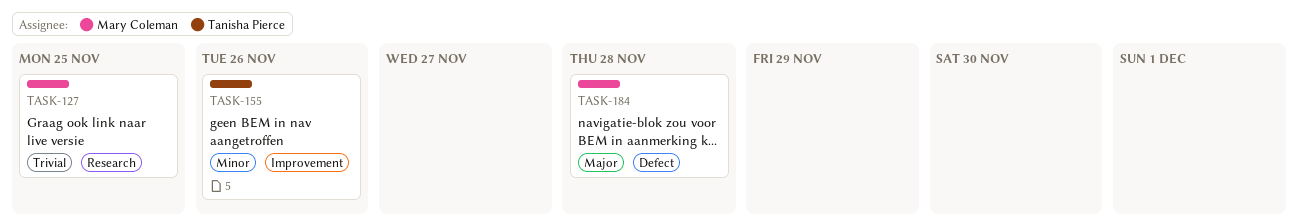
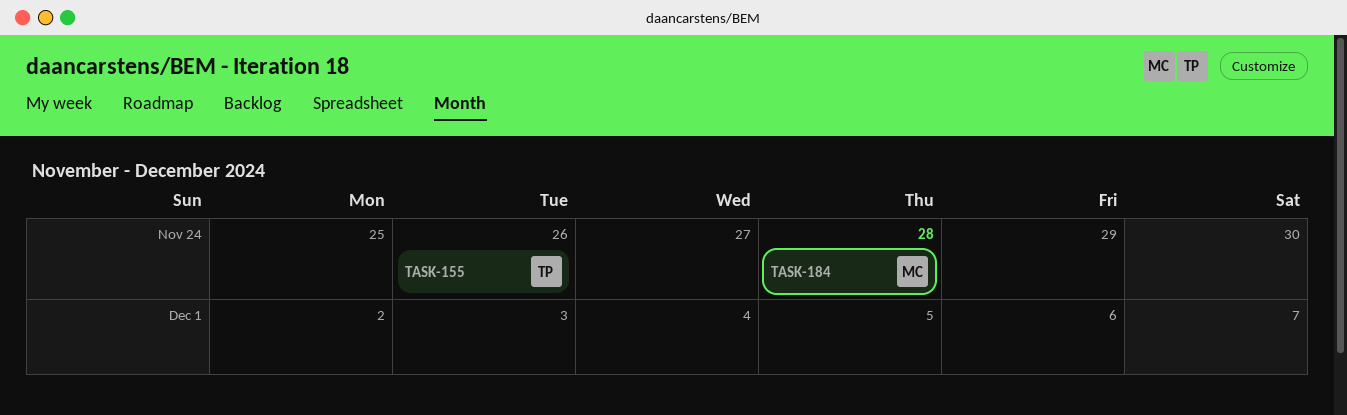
TASK-127: present -> none

